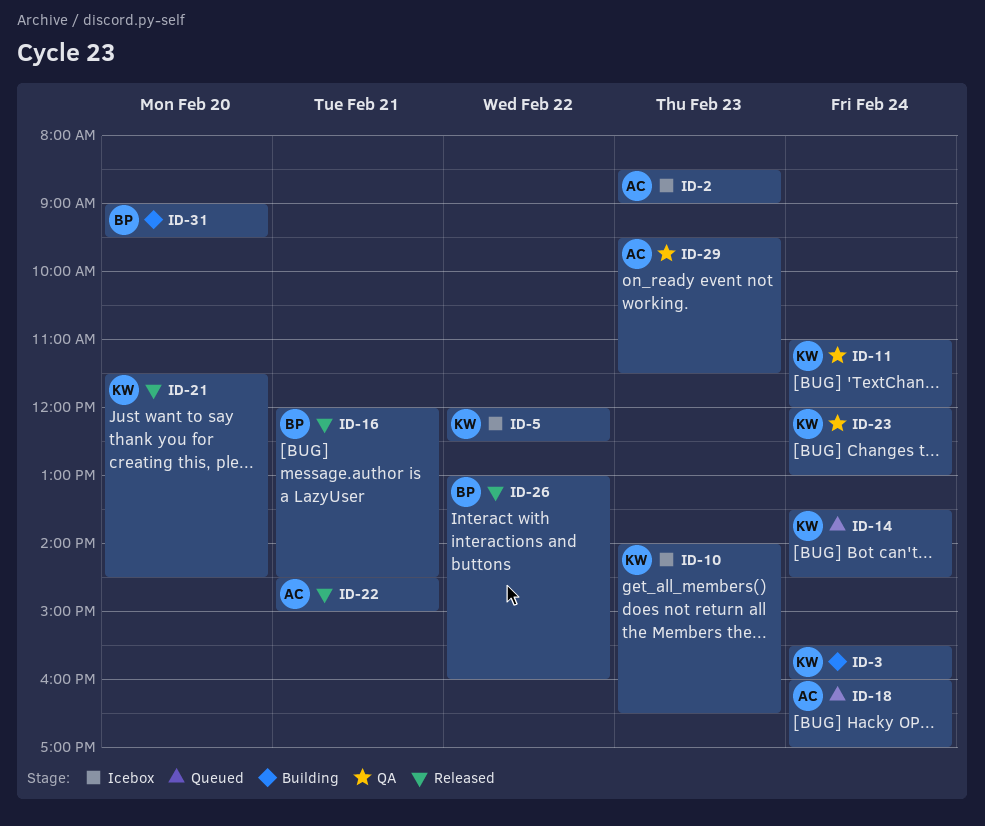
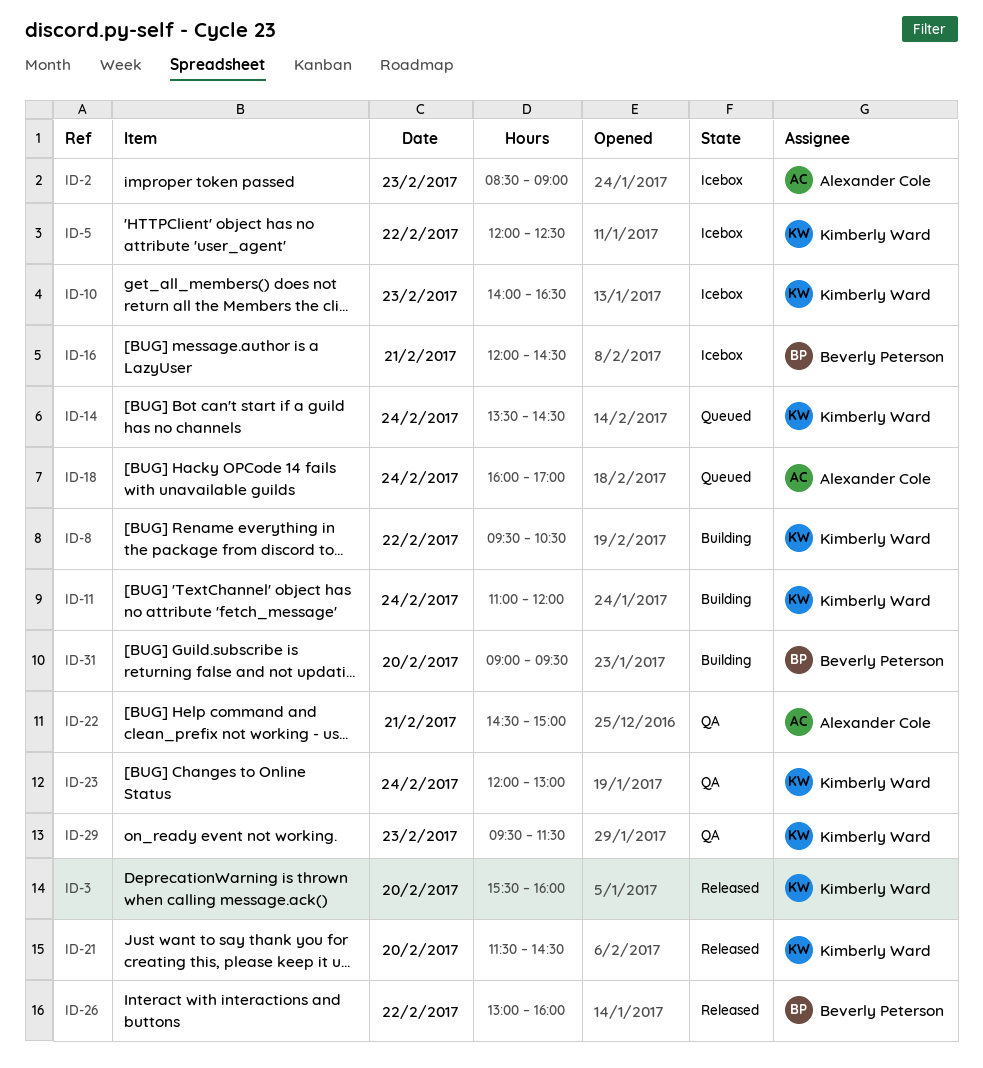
ID-3, status: Building -> Released
ID-3, day: Feb 24 -> Feb 20
ID-8: none -> present
ID-11, status: QA -> Building
ID-16, status: Released -> Icebox
ID-22, status: Released -> QA
ID-29, owner: Alexander Cole -> Kimberly Ward

